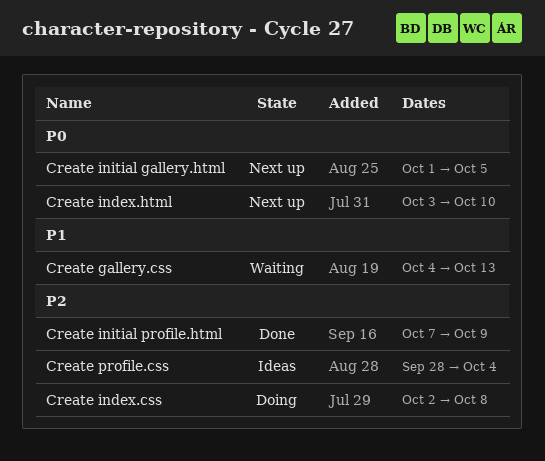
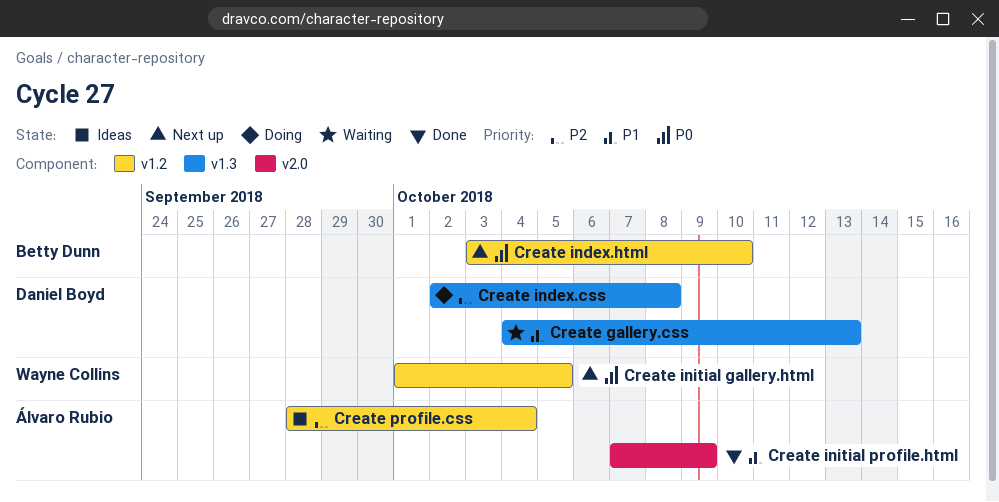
Create initial profile.html, priority: P2 -> P1

